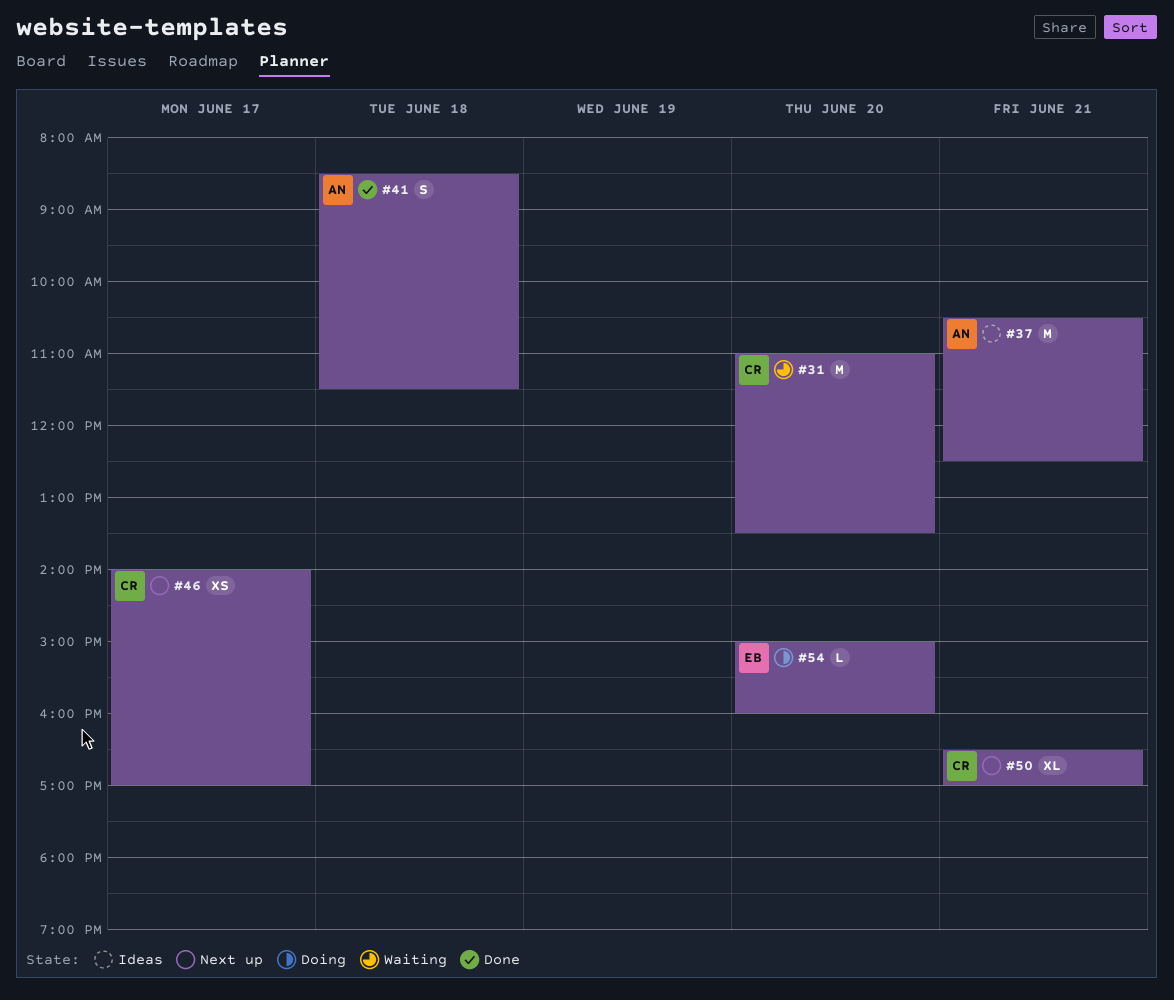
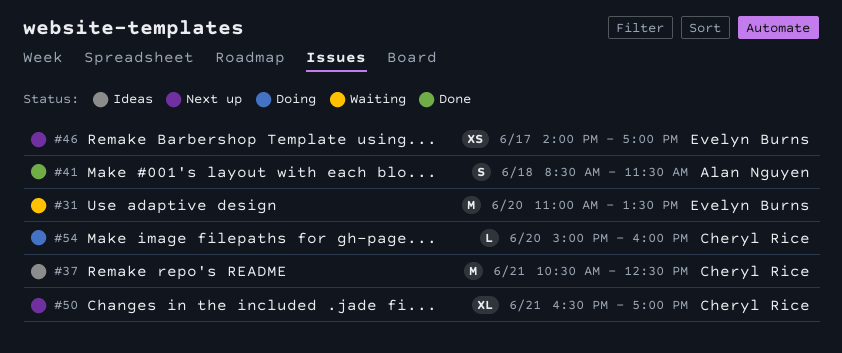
#31, owner: Cheryl Rice -> Evelyn Burns
#37, owner: Alan Nguyen -> Cheryl Rice
#46, owner: Cheryl Rice -> Evelyn Burns
#54, owner: Evelyn Burns -> Cheryl Rice

